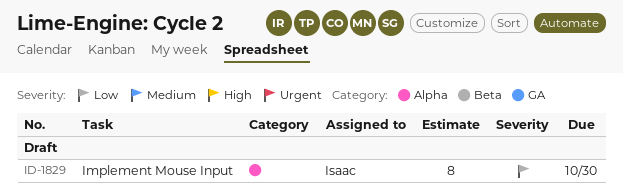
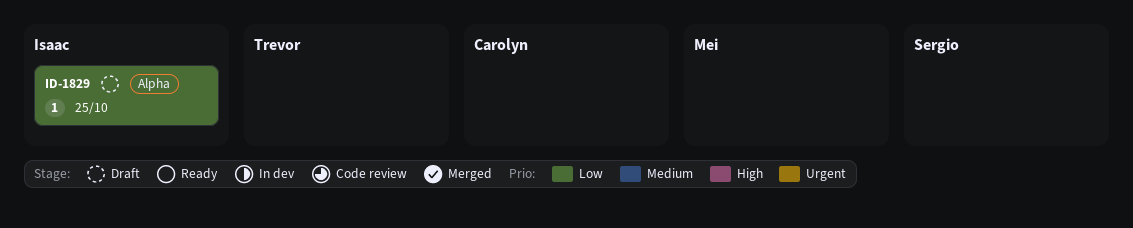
ID-1829, estimate: 8 -> 1
ID-1829, due: Oct 30 -> Oct 25

